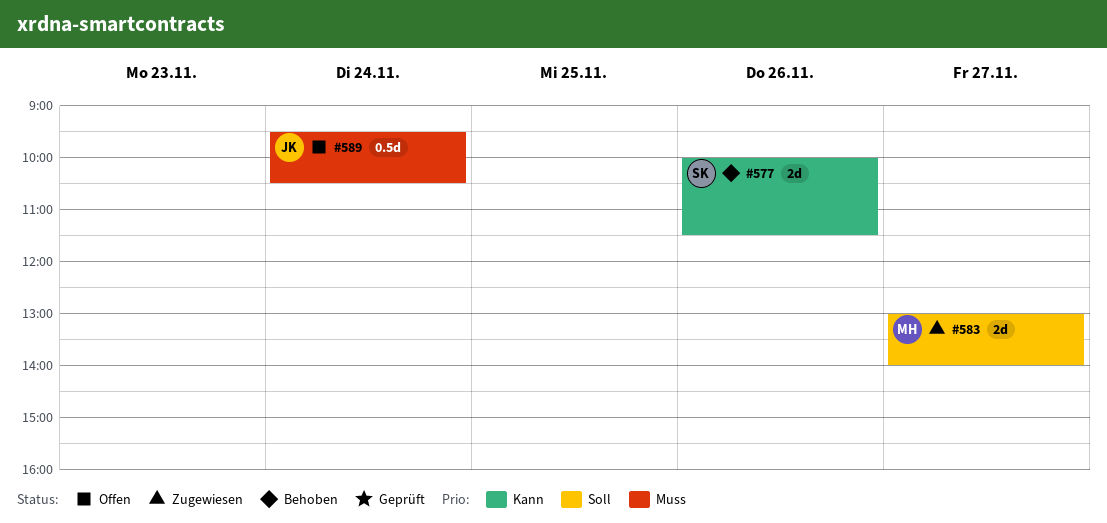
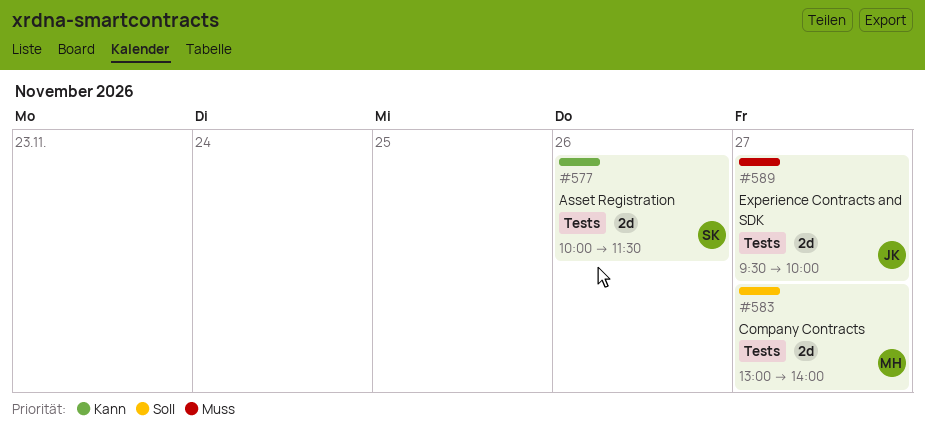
#589, estimate: 0.5d -> 2d
#589, day: Nov 24 -> Nov 27
#589, ends: 10:30 -> 10:00

